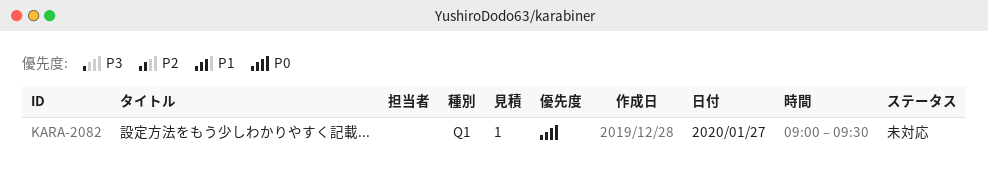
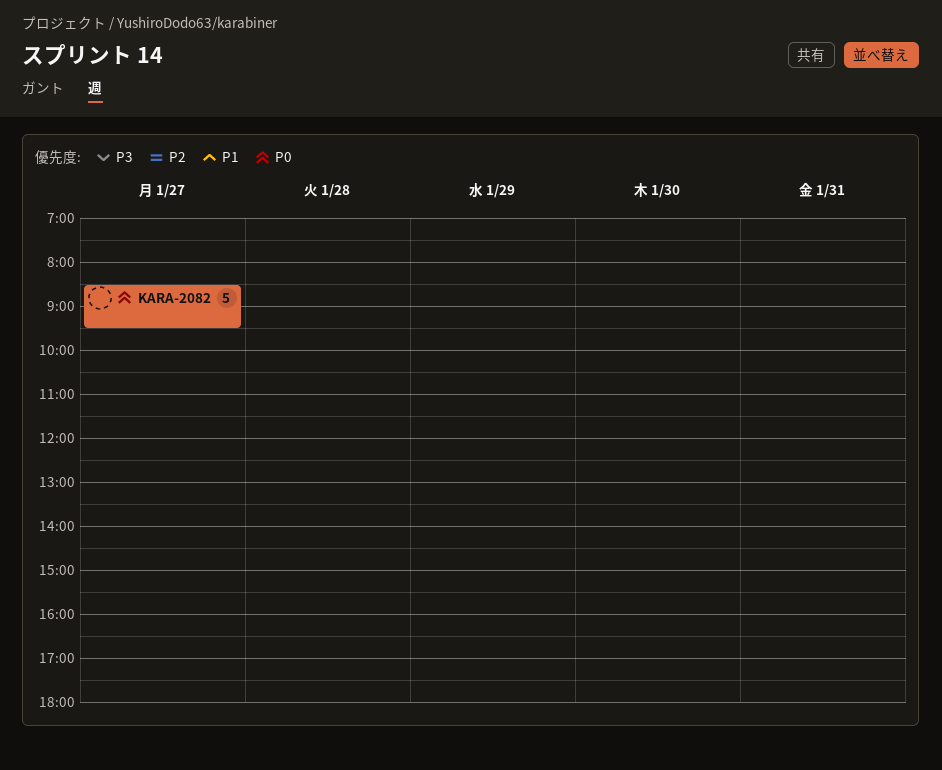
KARA-2082, estimate: 1 -> 5
KARA-2082, begins: 09:00 -> 08:30

